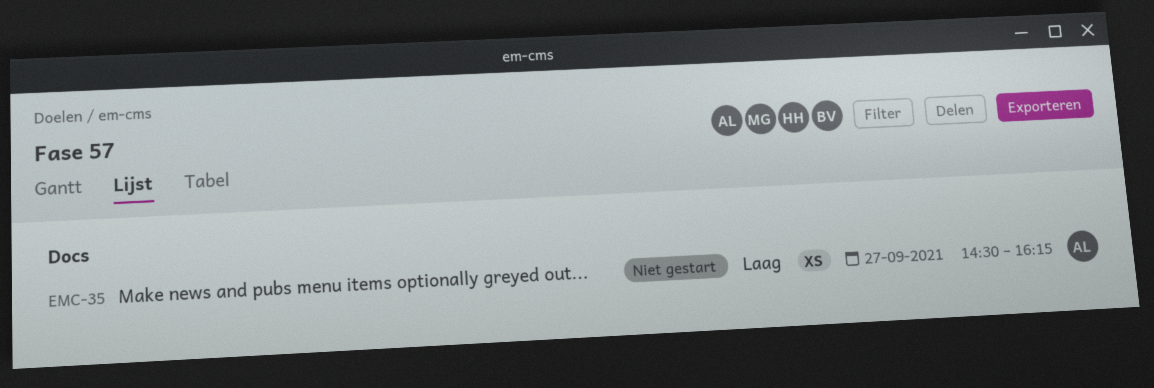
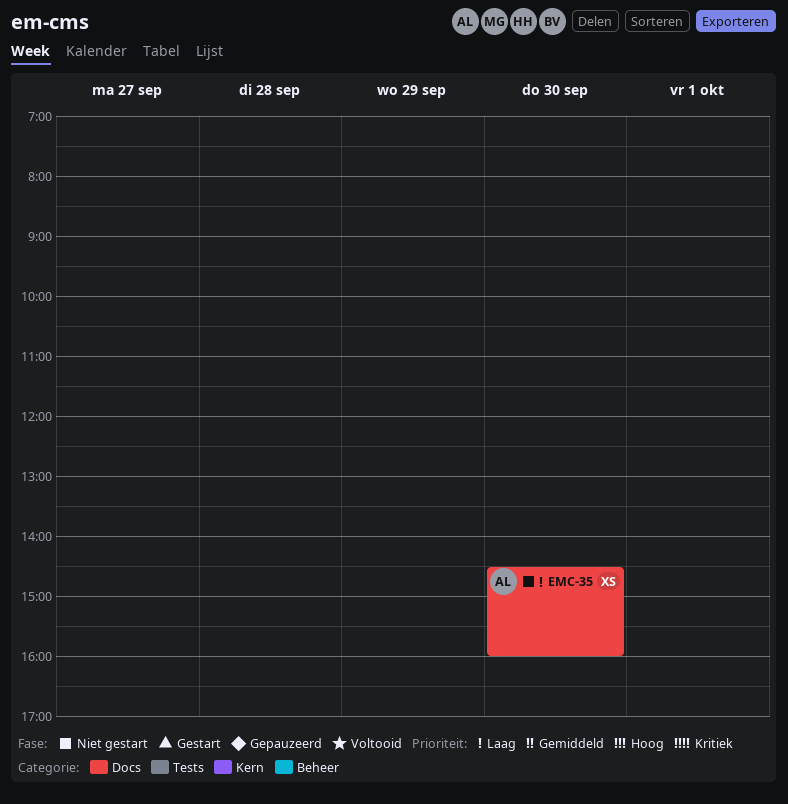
EMC-35, day: Sep 27 -> Sep 30
EMC-35, ends: 16:15 -> 16:00

